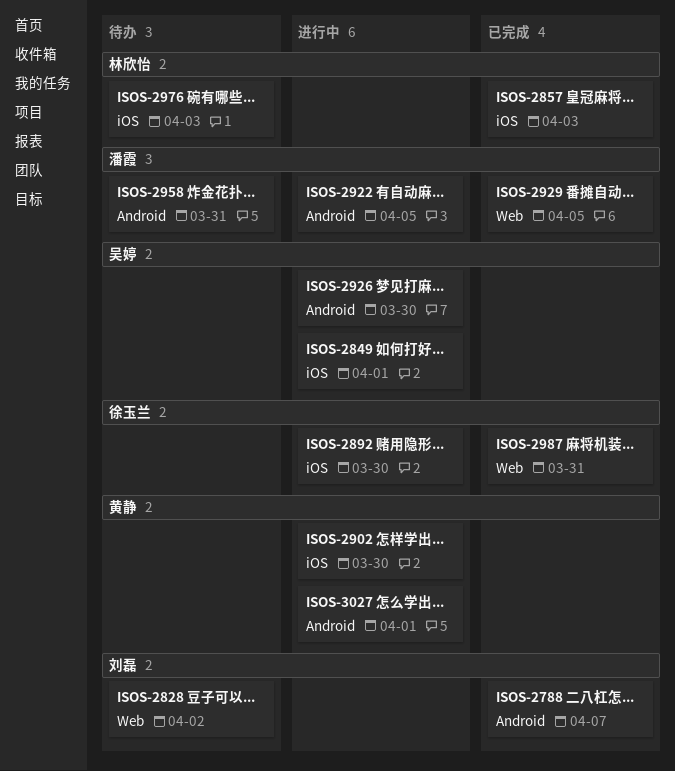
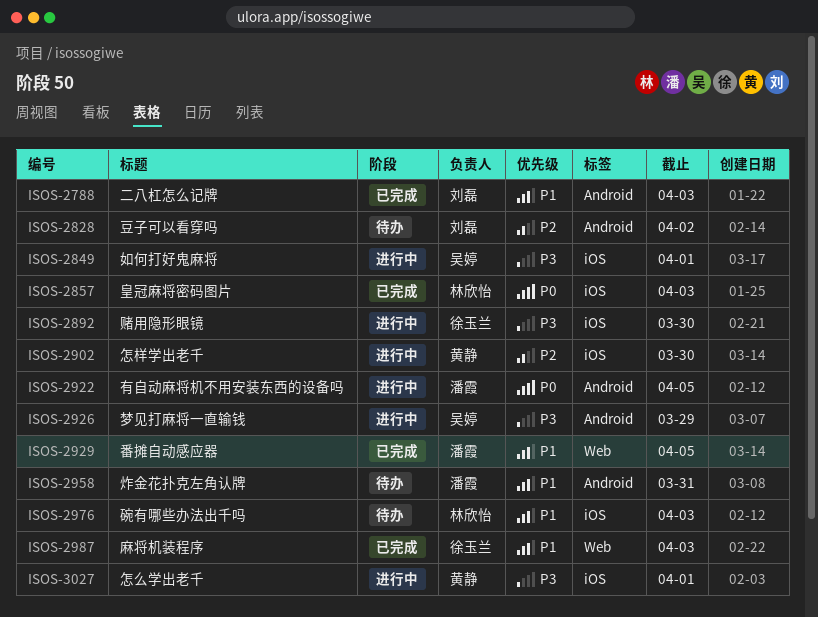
ISOS-2788, due: Apr 7 -> Apr 3
ISOS-2828, label: Web -> Android
ISOS-2926, due: Mar 30 -> Mar 29
ISOS-2987, due: Mar 31 -> Apr 3
ISOS-3027, label: Android -> iOS

